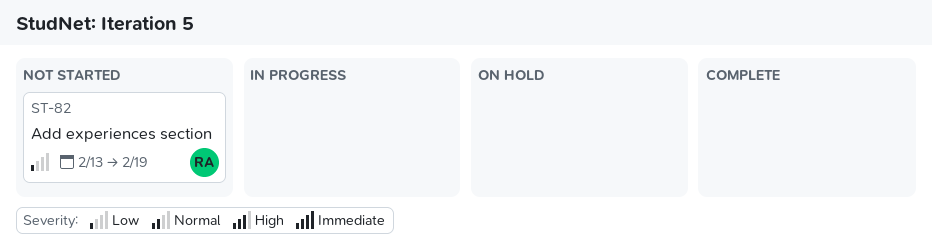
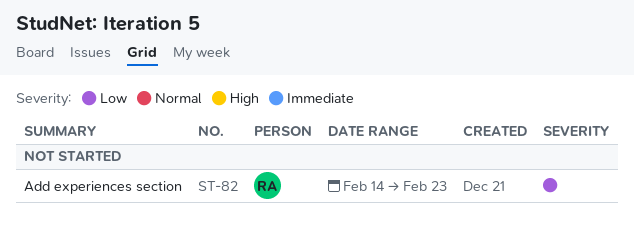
ST-82, start: Feb 13 -> Feb 14
ST-82, due: Feb 19 -> Feb 23

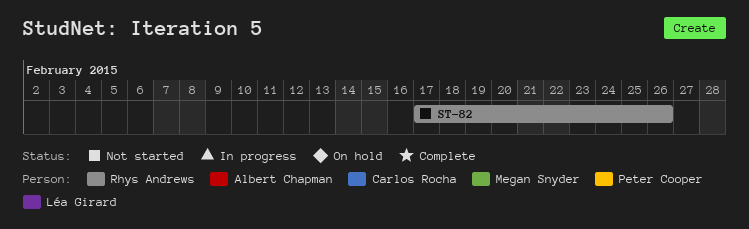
ST-82, start: Feb 14 -> Feb 17
ST-82, due: Feb 23 -> Feb 26

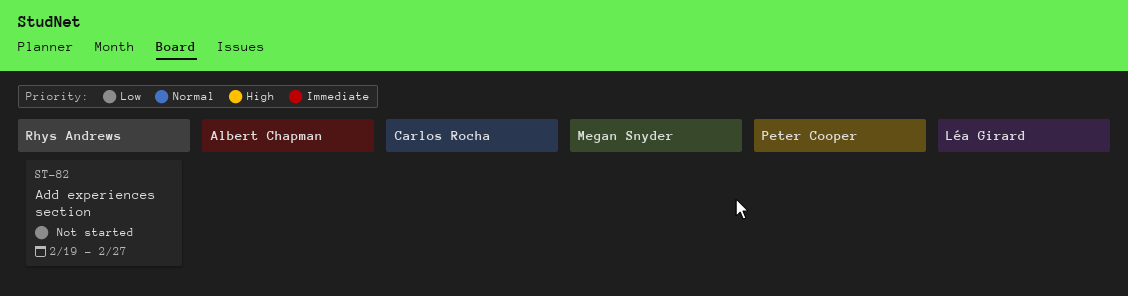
ST-82, start: Feb 17 -> Feb 19
ST-82, due: Feb 26 -> Feb 27

